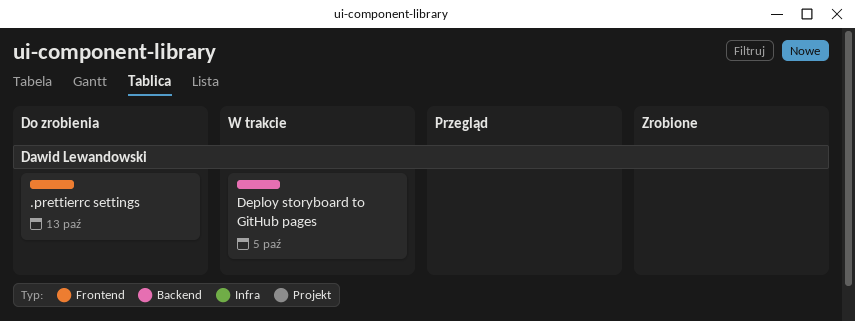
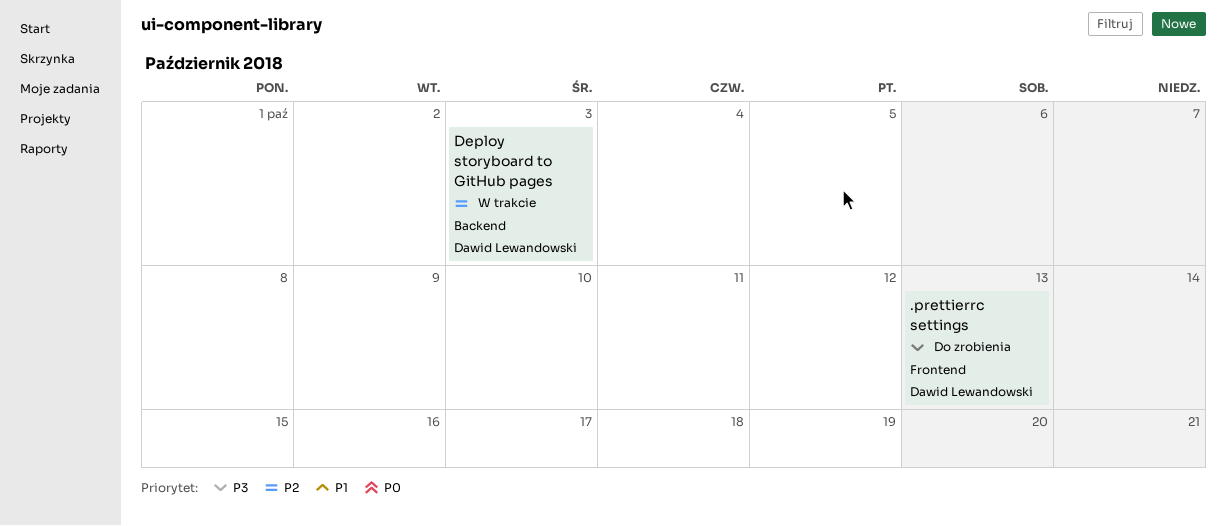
Deploy storyboard to GitHub pages, due: Oct 5 -> Oct 3

